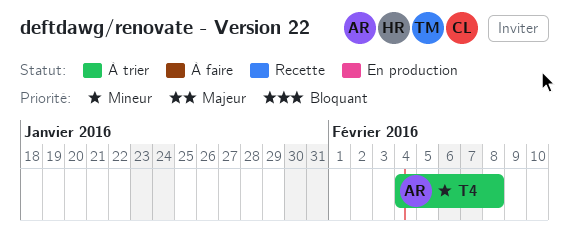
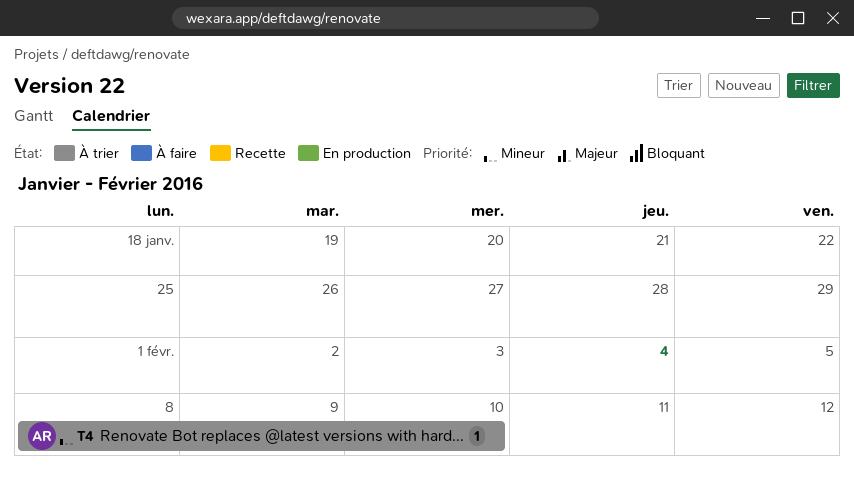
T4, start: Feb 4 -> Feb 8
T4, due: Feb 8 -> Feb 10

